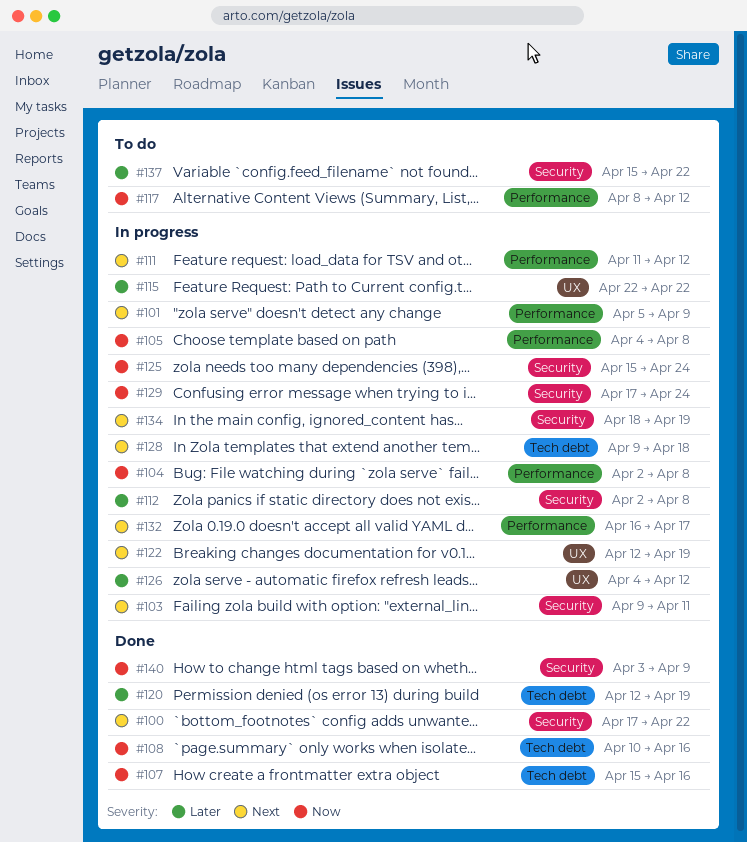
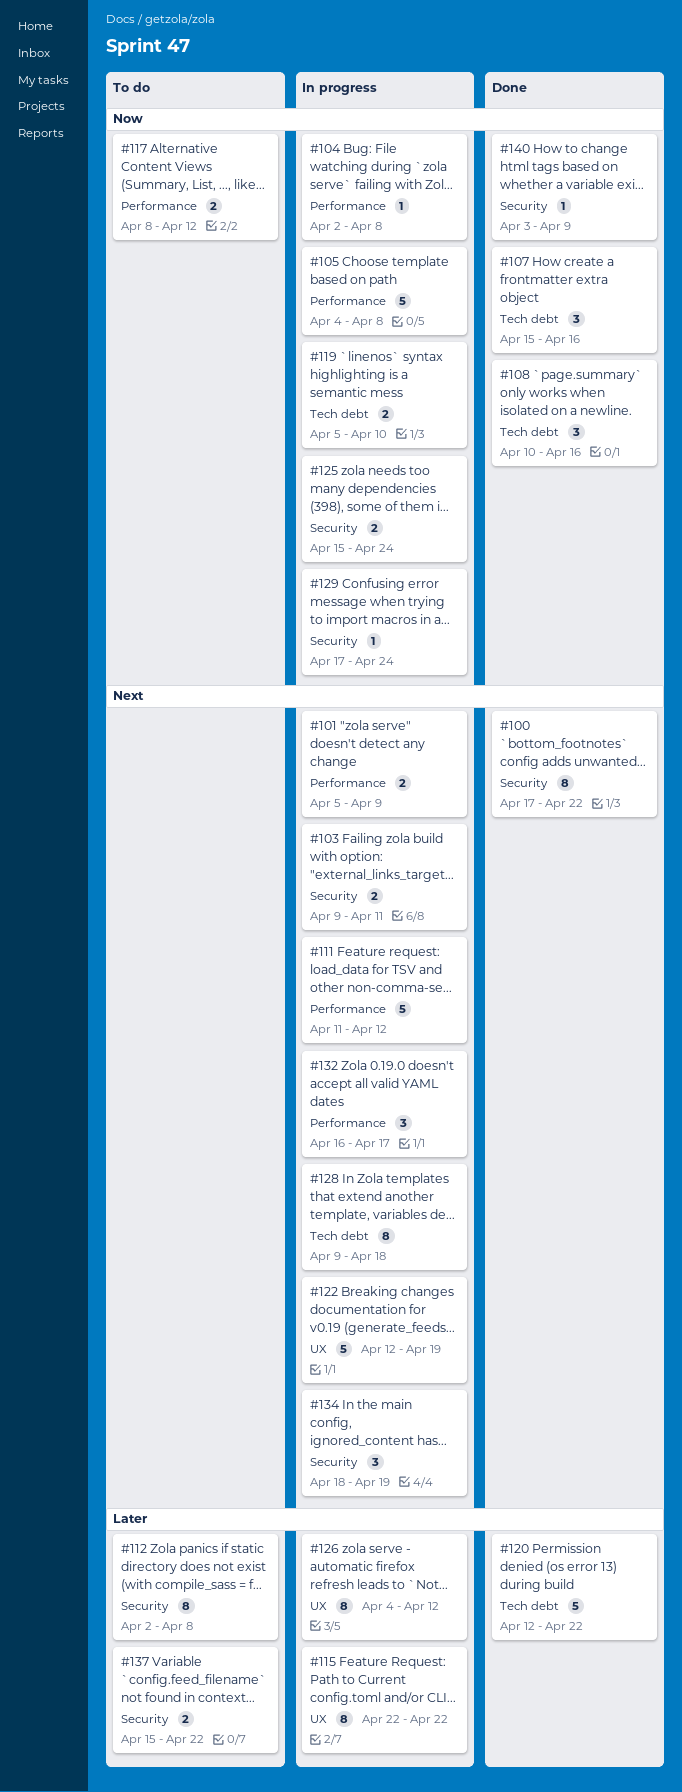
#112, status: In progress -> To do
#119: none -> present
#120, due: Apr 19 -> Apr 22

